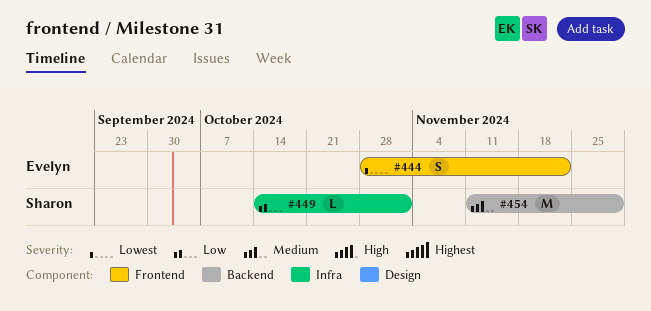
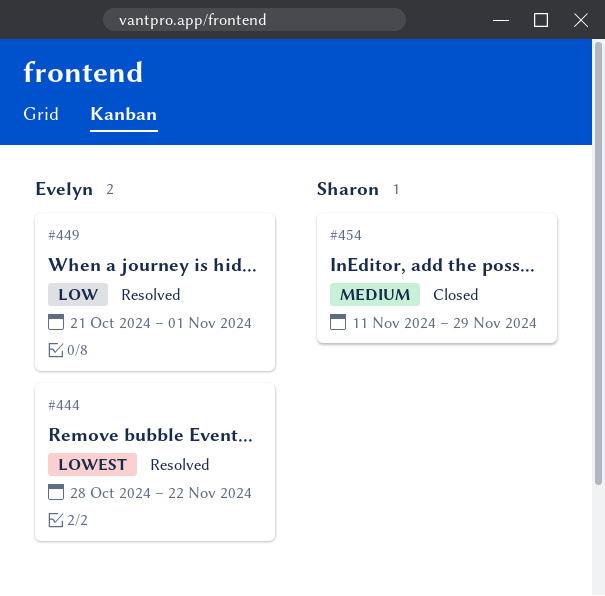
#449, owner: Sharon -> Evelyn
#449, start: Oct 14 -> Oct 21

